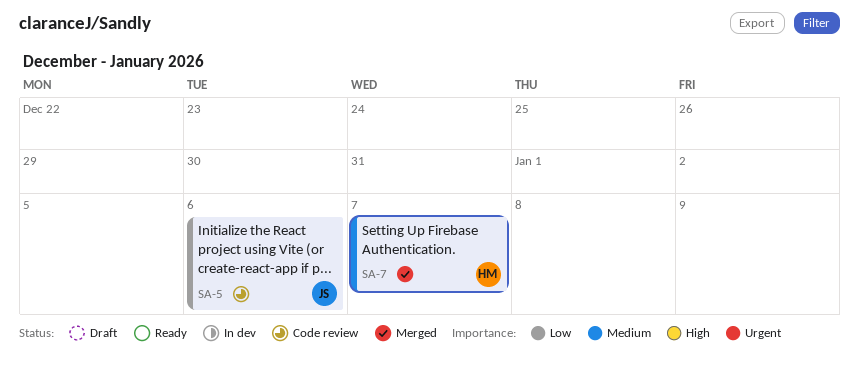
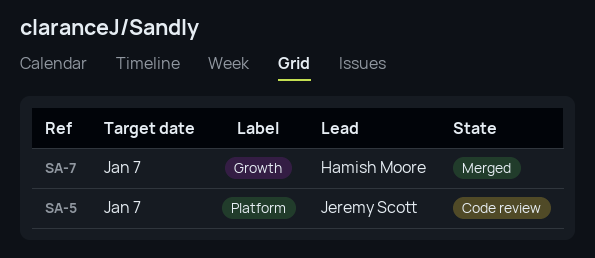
SA-5, due: Jan 6 -> Jan 7

